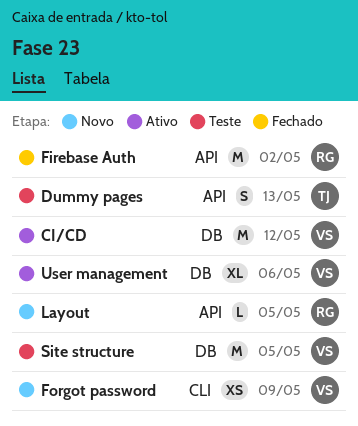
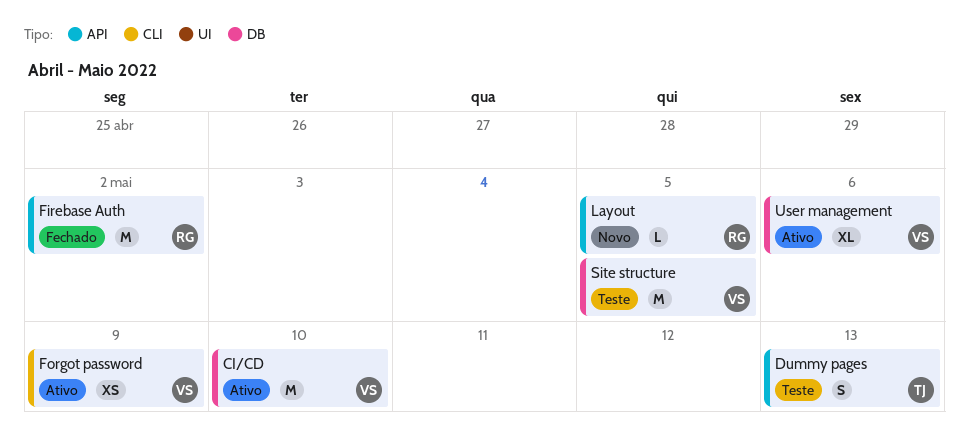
CI/CD, due: May 12 -> May 10
Forgot password, status: Novo -> Ativo

